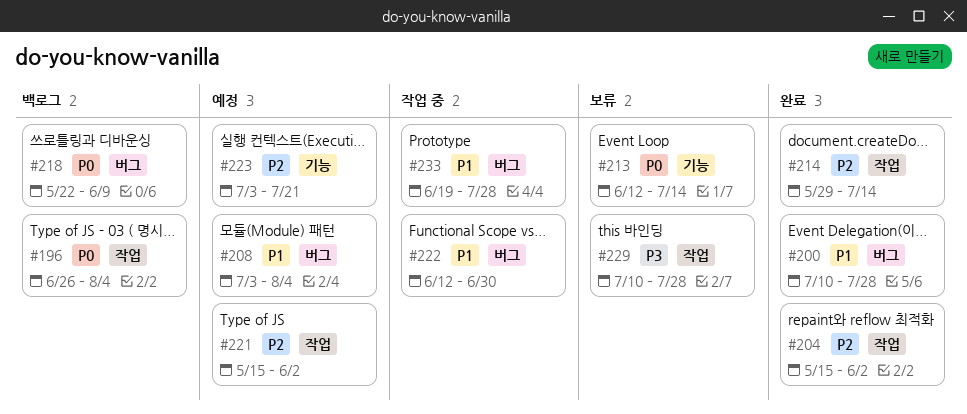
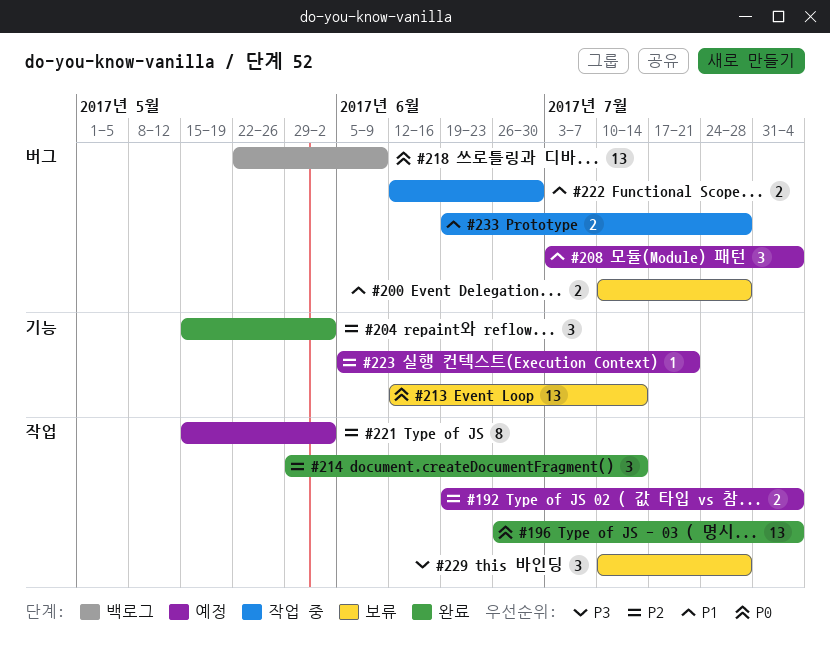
#192: none -> present
#196, status: 백로그 -> 완료
#200, status: 완료 -> 보류
#204, label: 작업 -> 기능
#223, start: Jul 3 -> Jun 5

